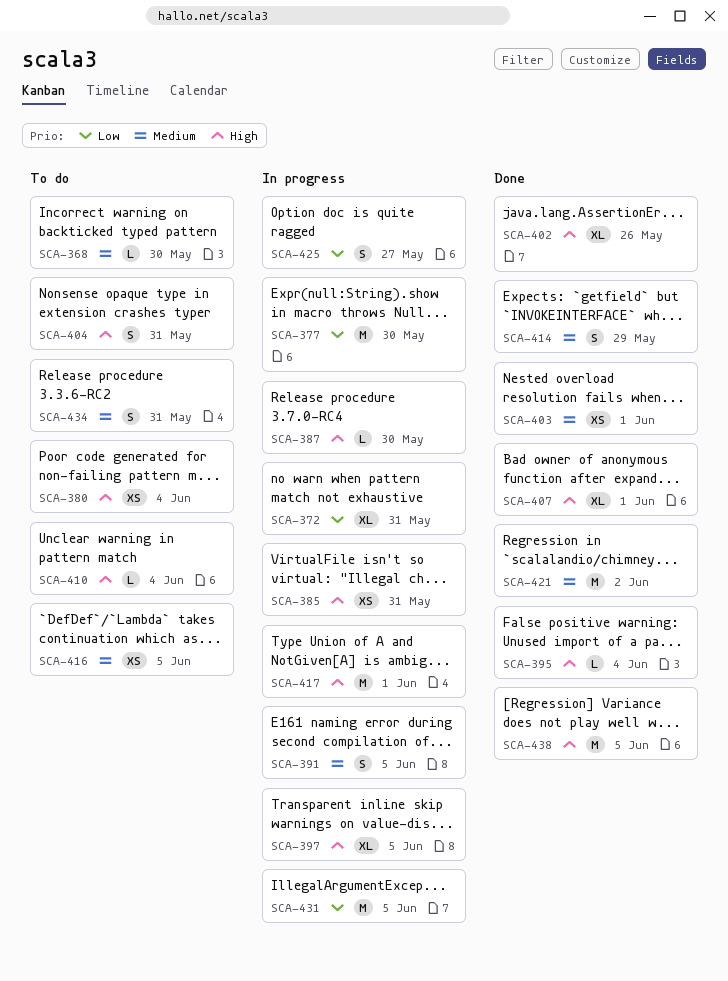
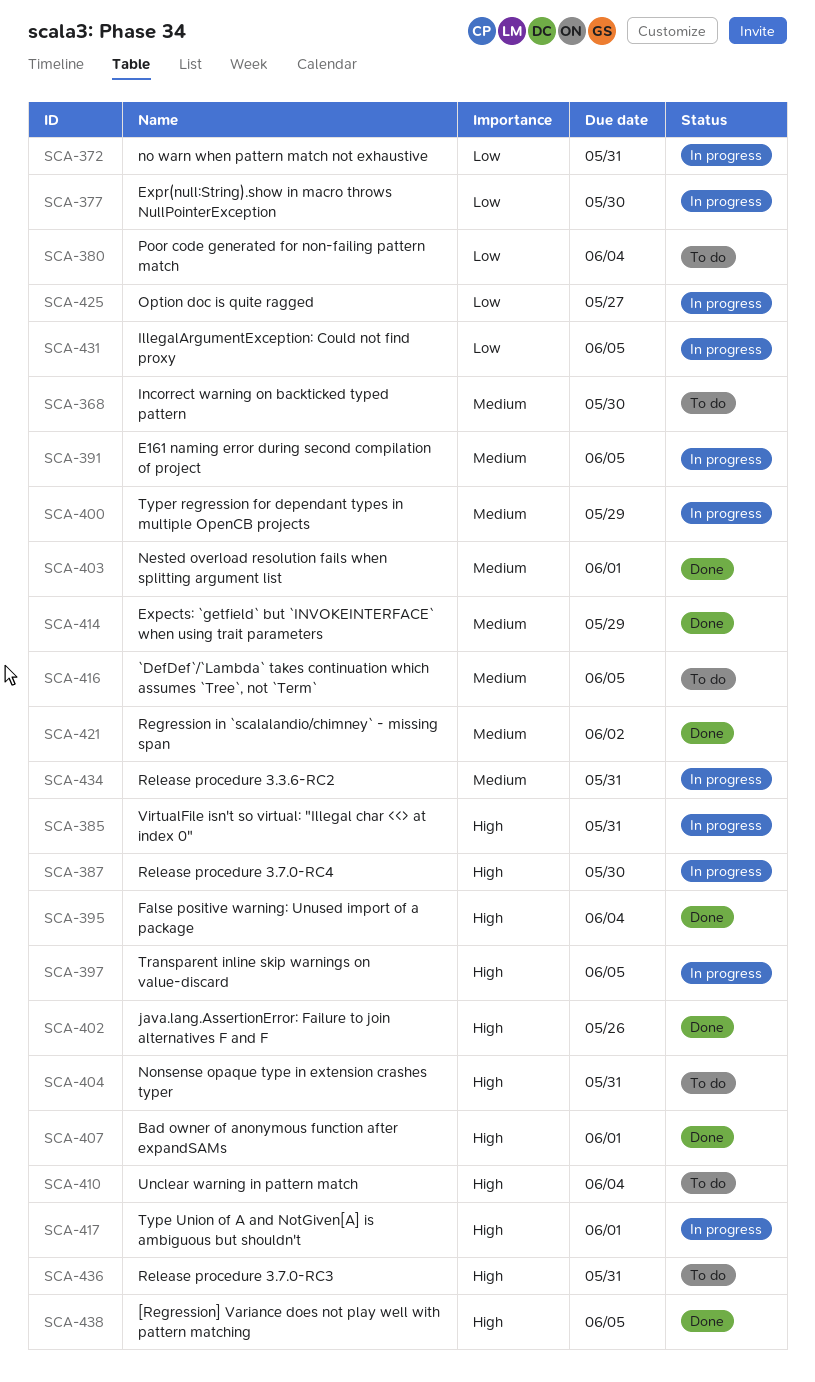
SCA-380, priority: High -> Low
SCA-400: none -> present
SCA-434, status: To do -> In progress
SCA-436: none -> present

